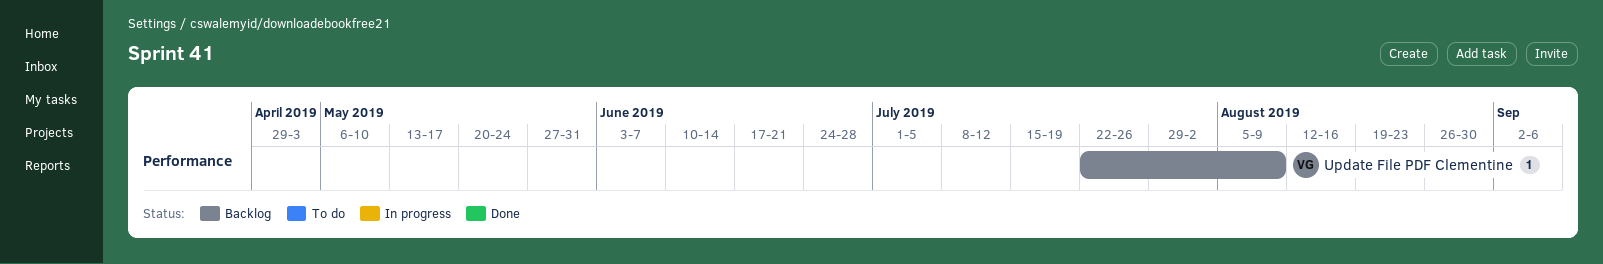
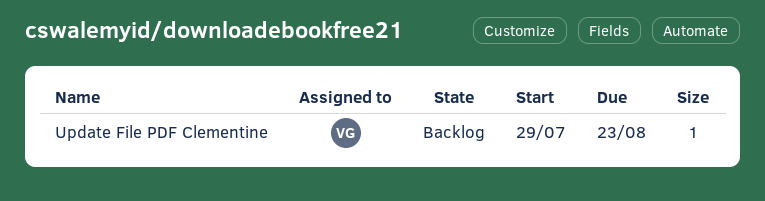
Update File PDF Clementine, start: Jul 22 -> Jul 29
Update File PDF Clementine, due: Aug 9 -> Aug 23

